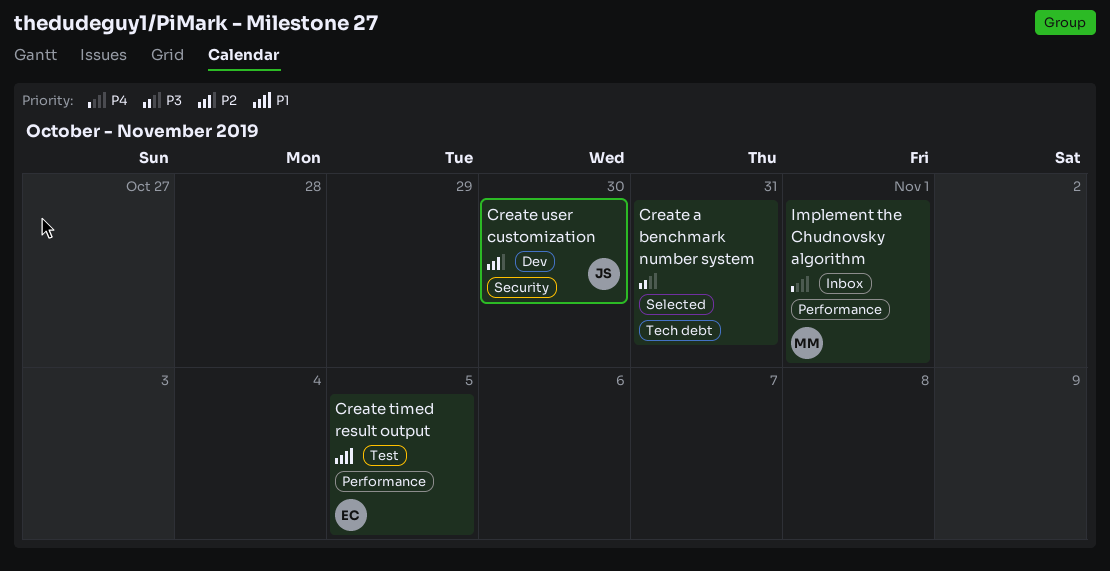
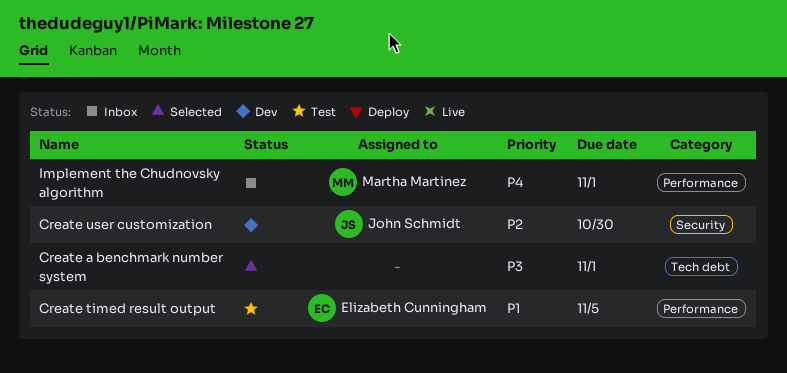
Create a benchmark number system, due: Oct 31 -> Nov 1

